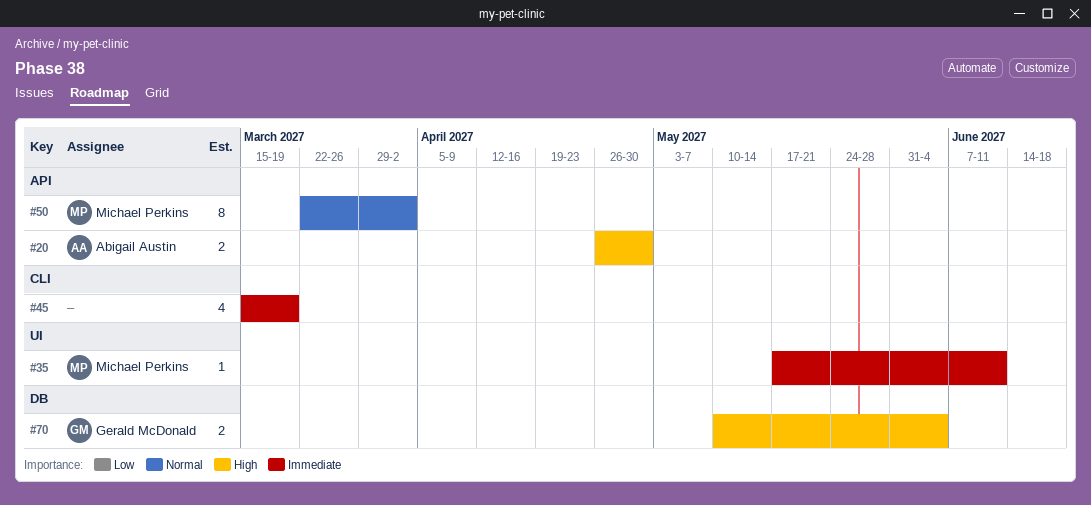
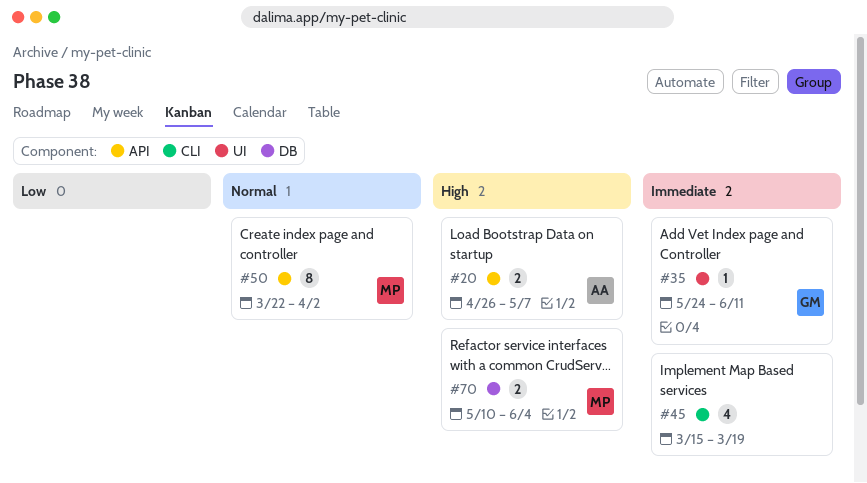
#20, due: Apr 30 -> May 7
#35, owner: Michael Perkins -> Gerald McDonald
#35, start: May 17 -> May 24
#70, owner: Gerald McDonald -> Michael Perkins

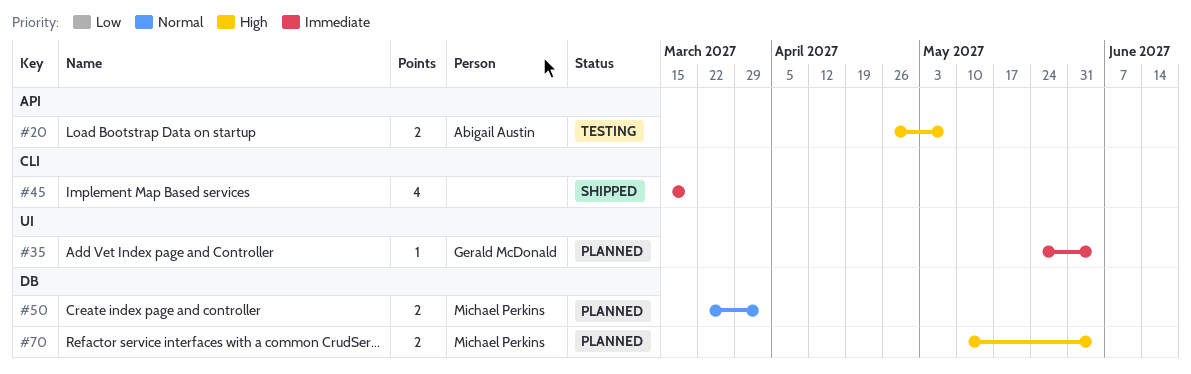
#35, due: Jun 11 -> Jun 4
#50, label: API -> DB
#50, estimate: 8 -> 2

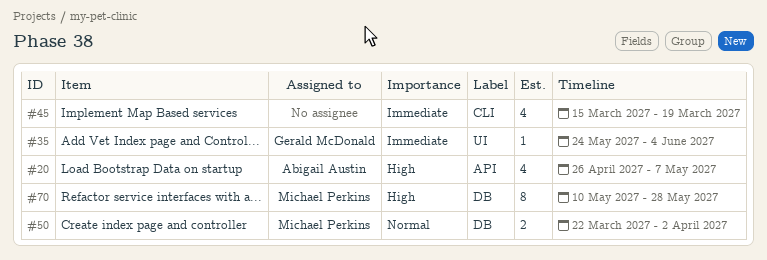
#20, estimate: 2 -> 4
#70, estimate: 2 -> 8
#70, due: Jun 4 -> May 28

